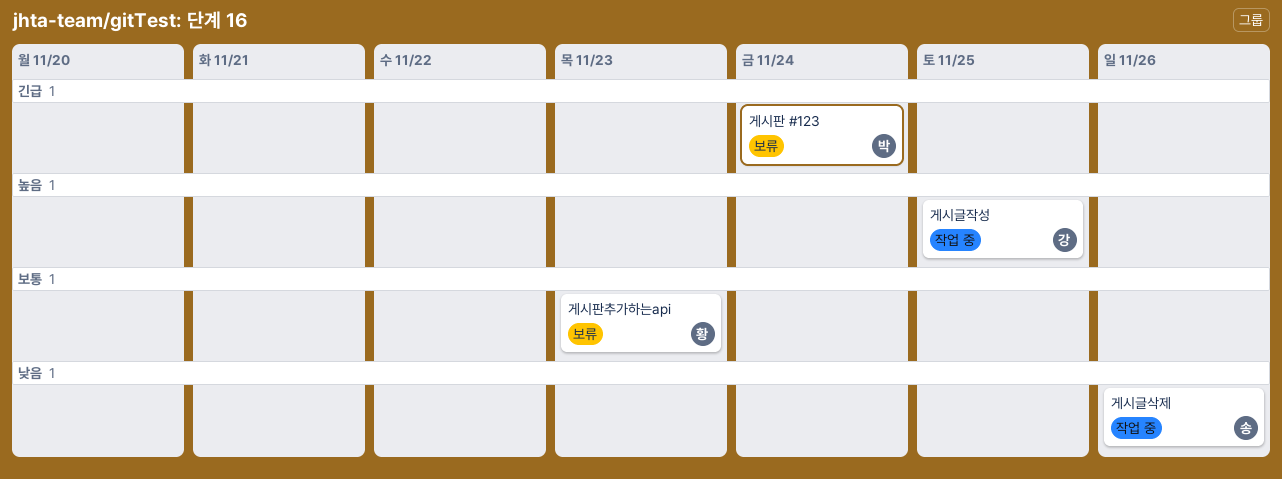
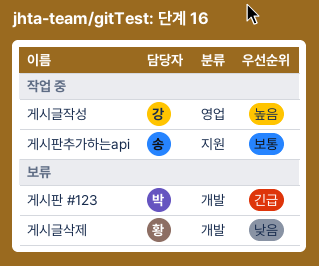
게시글삭제, status: 작업 중 -> 보류
게시글삭제, owner: 송 -> 황
게시판추가하는api, status: 보류 -> 작업 중
게시판추가하는api, owner: 황 -> 송

